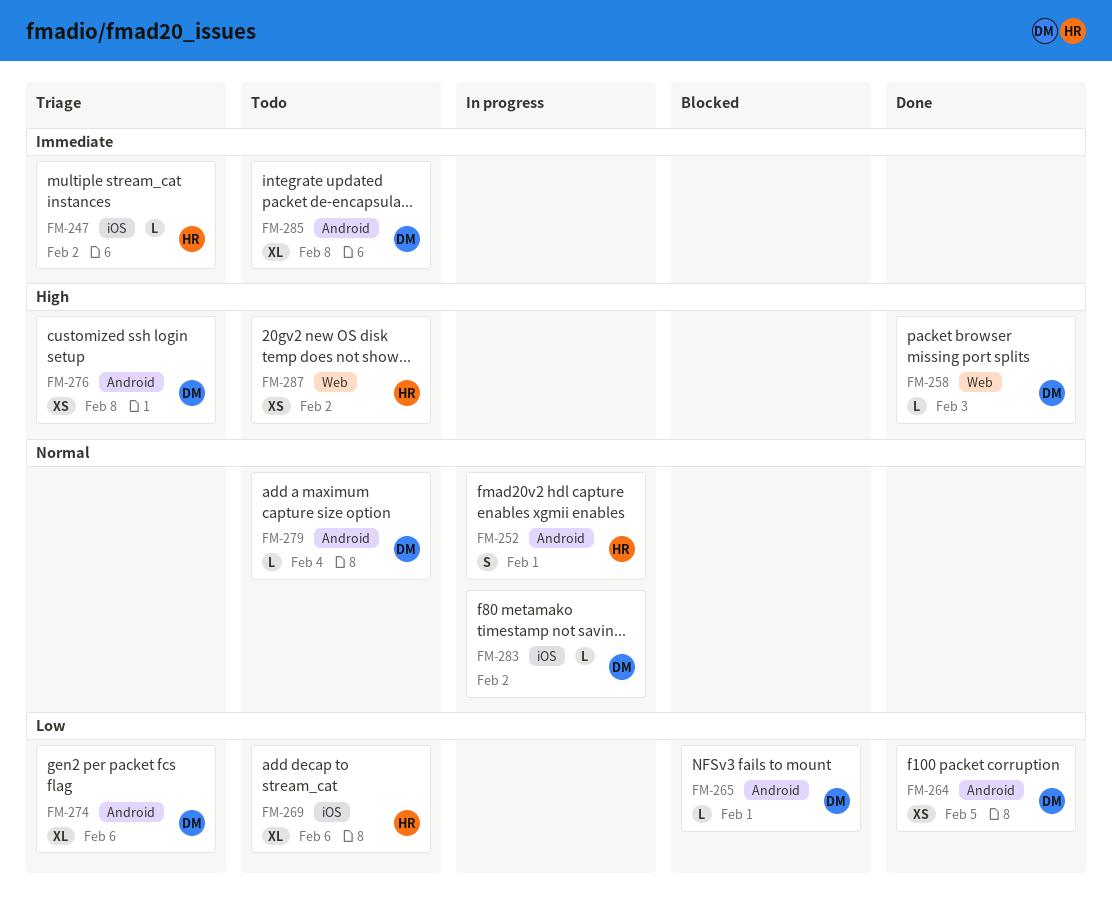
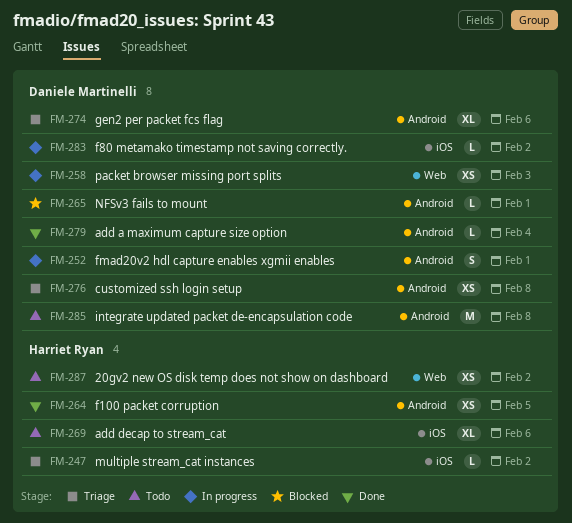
FM-252, owner: Harriet Ryan -> Daniele Martinelli
FM-258, status: Done -> In progress
FM-258, estimate: L -> XS
FM-264, owner: Daniele Martinelli -> Harriet Ryan
FM-279, status: Todo -> Done
FM-285, estimate: XL -> M

